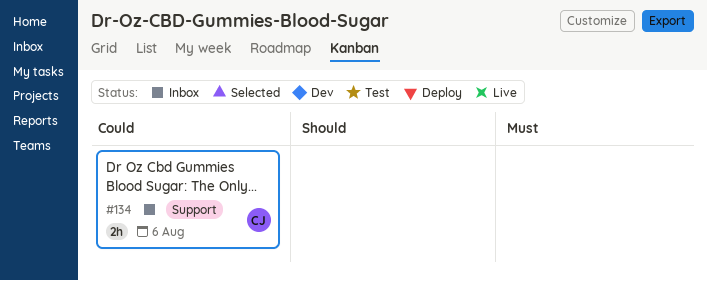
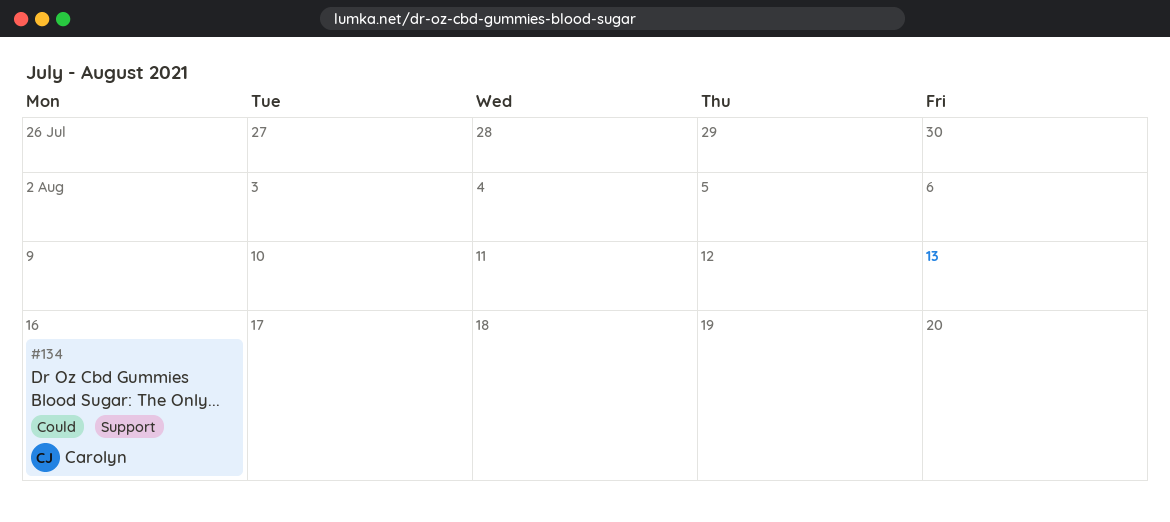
#134, due: Aug 6 -> Aug 16

